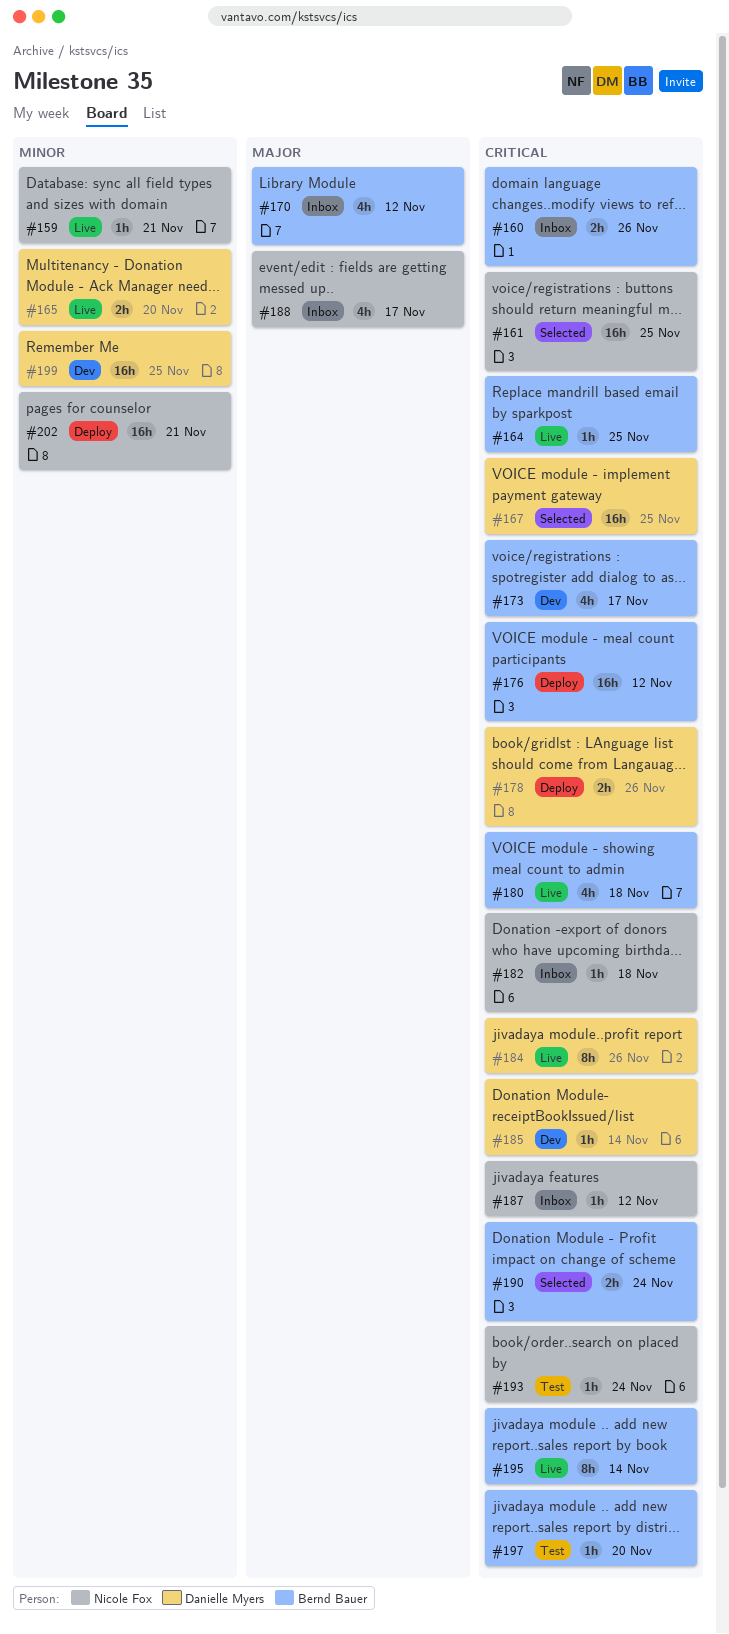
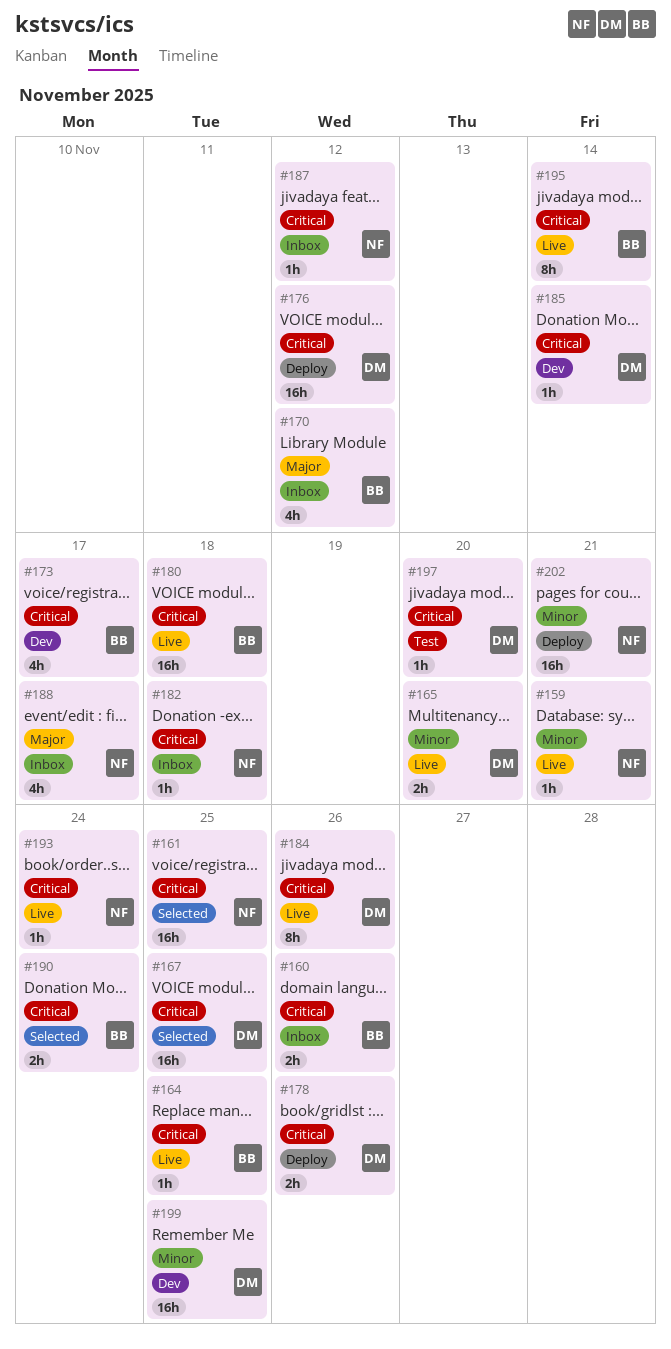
#176, owner: Bernd Bauer -> Danielle Myers
#180, estimate: 4h -> 16h
#193, status: Test -> Live
#197, owner: Bernd Bauer -> Danielle Myers

